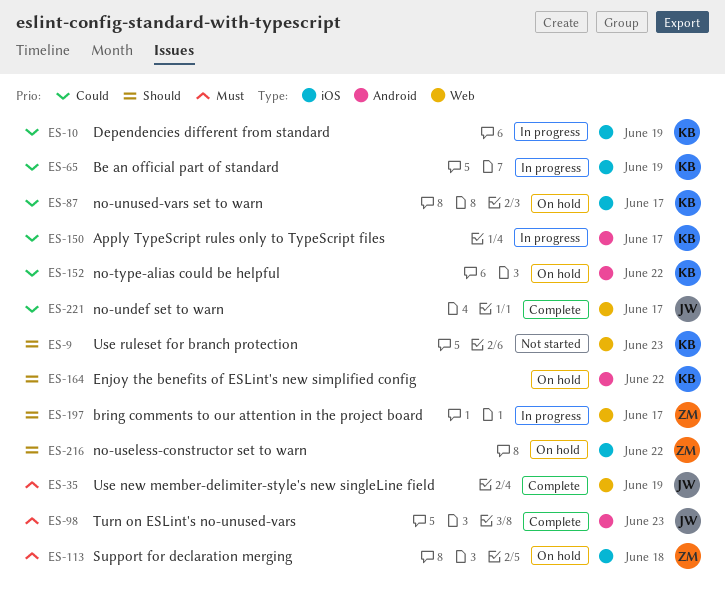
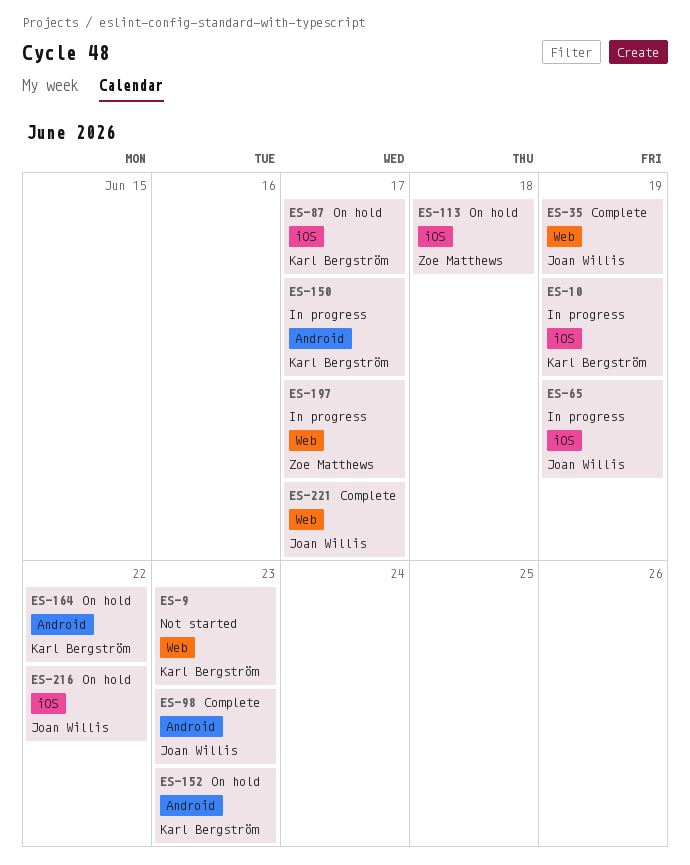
ES-65, owner: Karl Bergström -> Joan Willis
ES-152, due: Jun 22 -> Jun 23
ES-216, owner: Zoe Matthews -> Joan Willis

